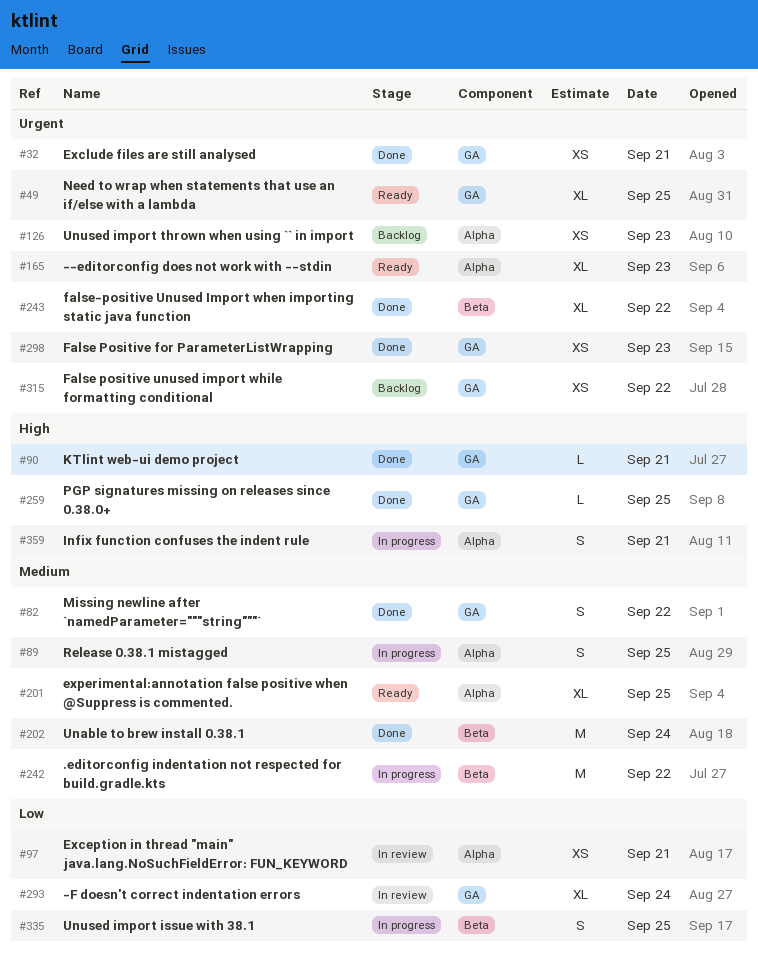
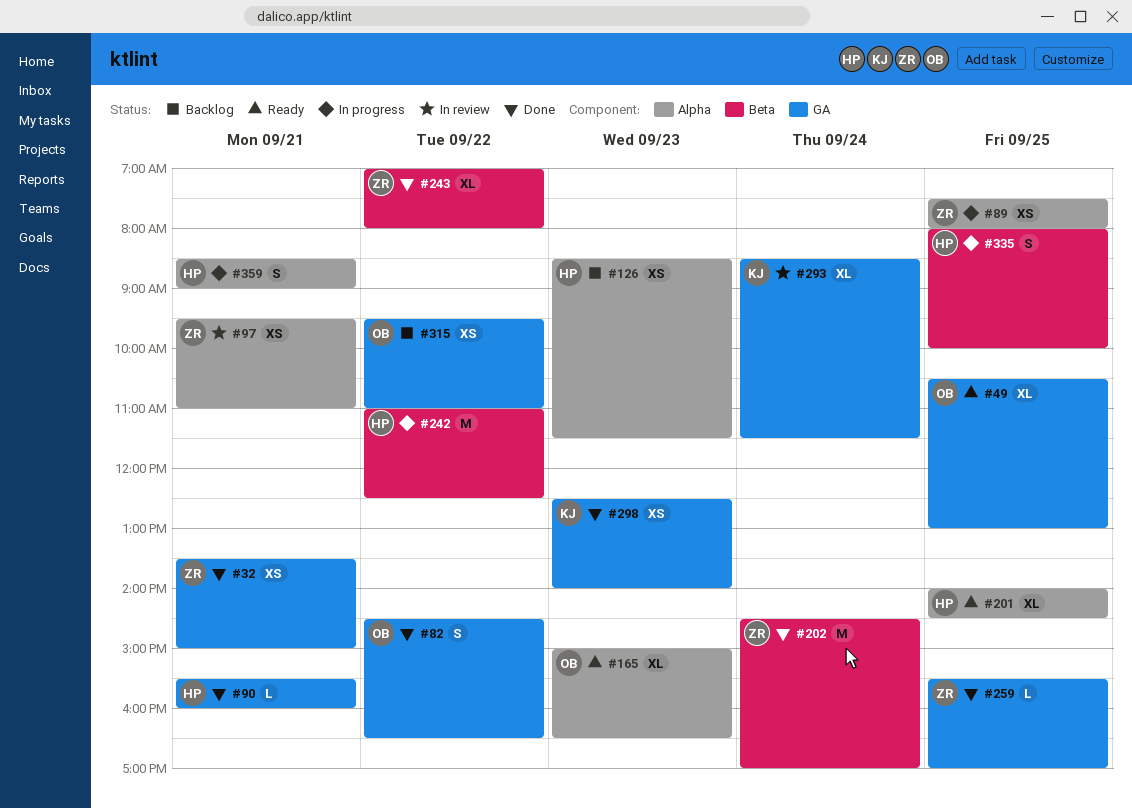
#89, estimate: S -> XS

